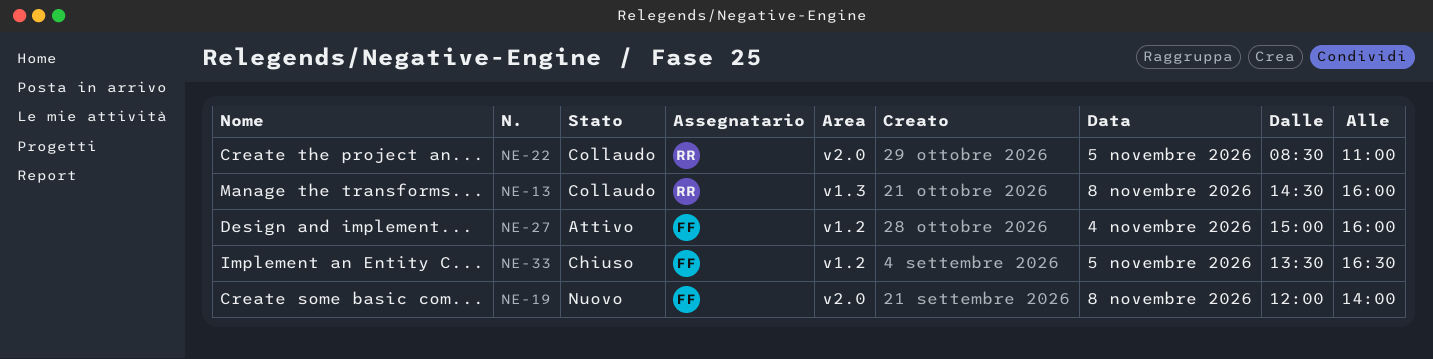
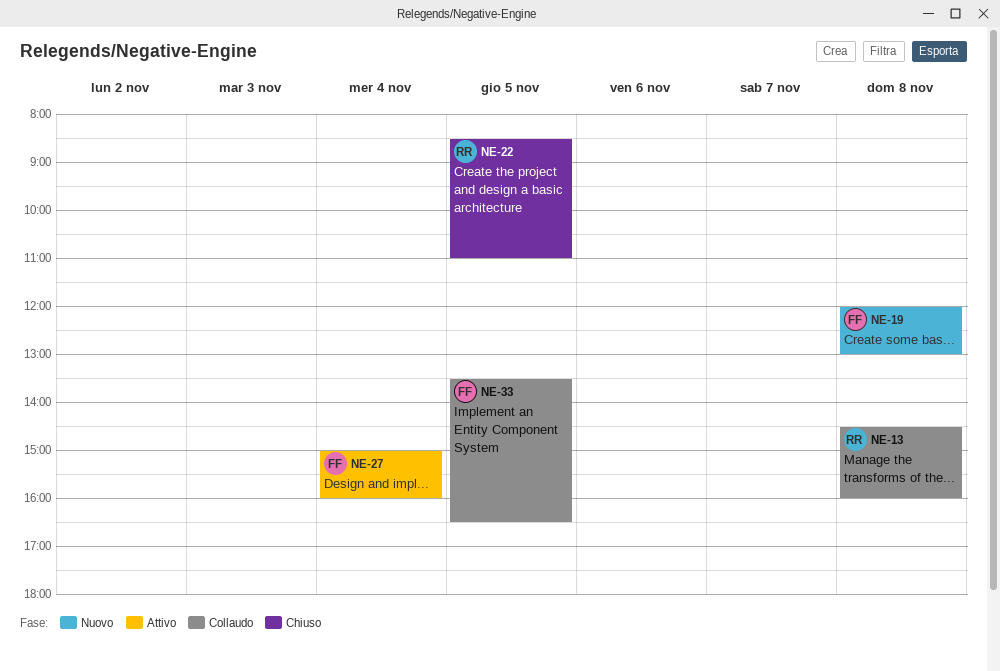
NE-19, ends: 14:00 -> 13:00
NE-22, status: Collaudo -> Chiuso
NE-33, status: Chiuso -> Collaudo

